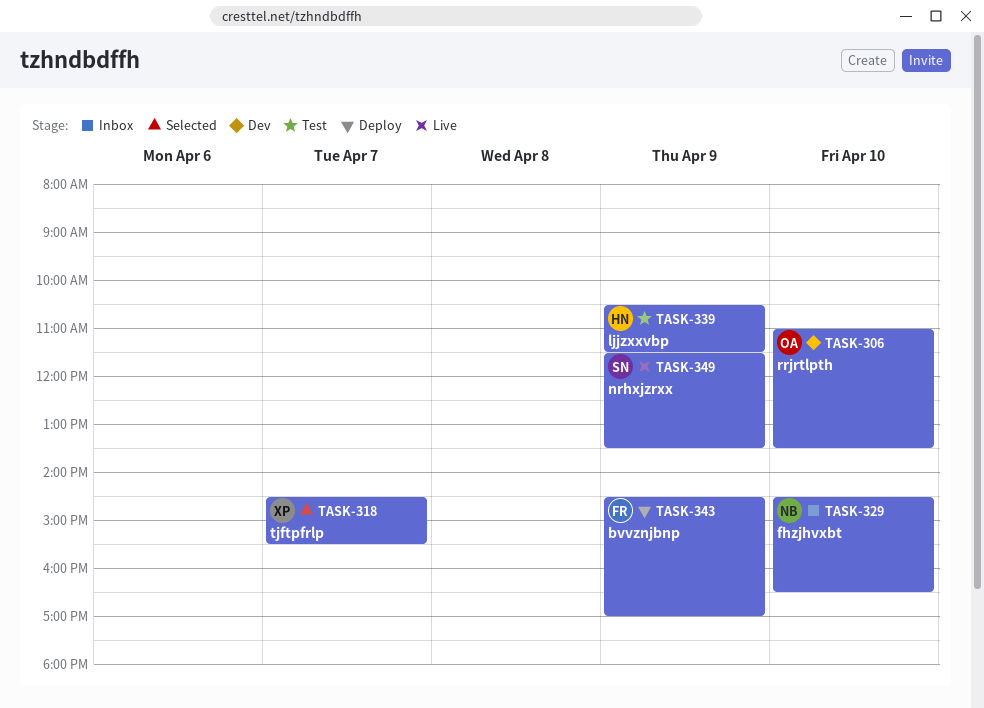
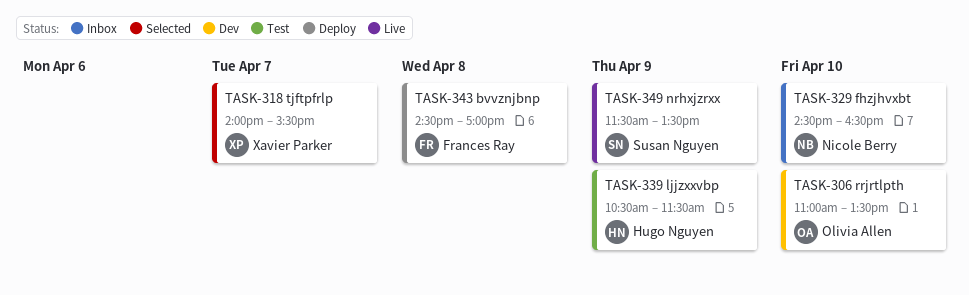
TASK-318, begins: 14:30 -> 14:00
TASK-343, day: Apr 9 -> Apr 8

